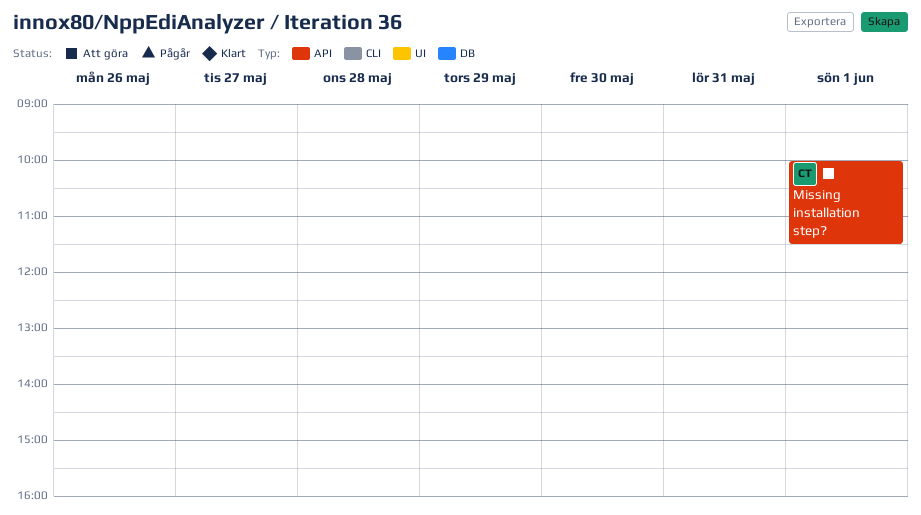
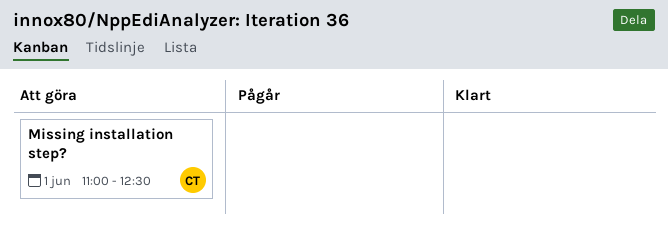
Missing installation step?, begins: 10:00 -> 11:00
Missing installation step?, ends: 11:30 -> 12:30

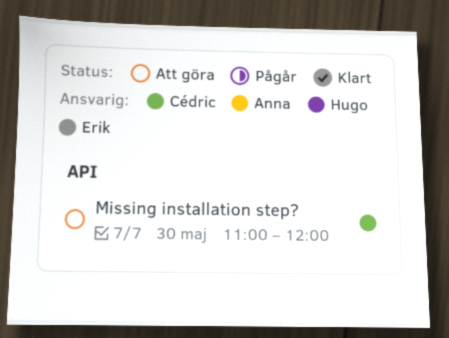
Missing installation step?, day: Jun 1 -> May 30
Missing installation step?, ends: 12:30 -> 12:00

